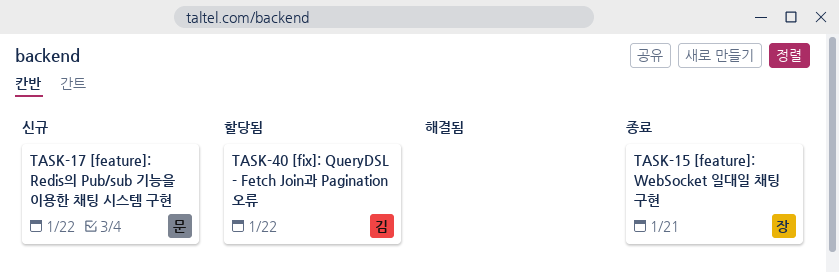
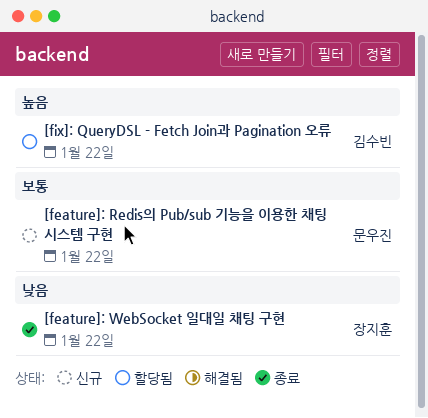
[feature]: WebSocket 일대일 채팅 구현, due: Jan 21 -> Jan 22

